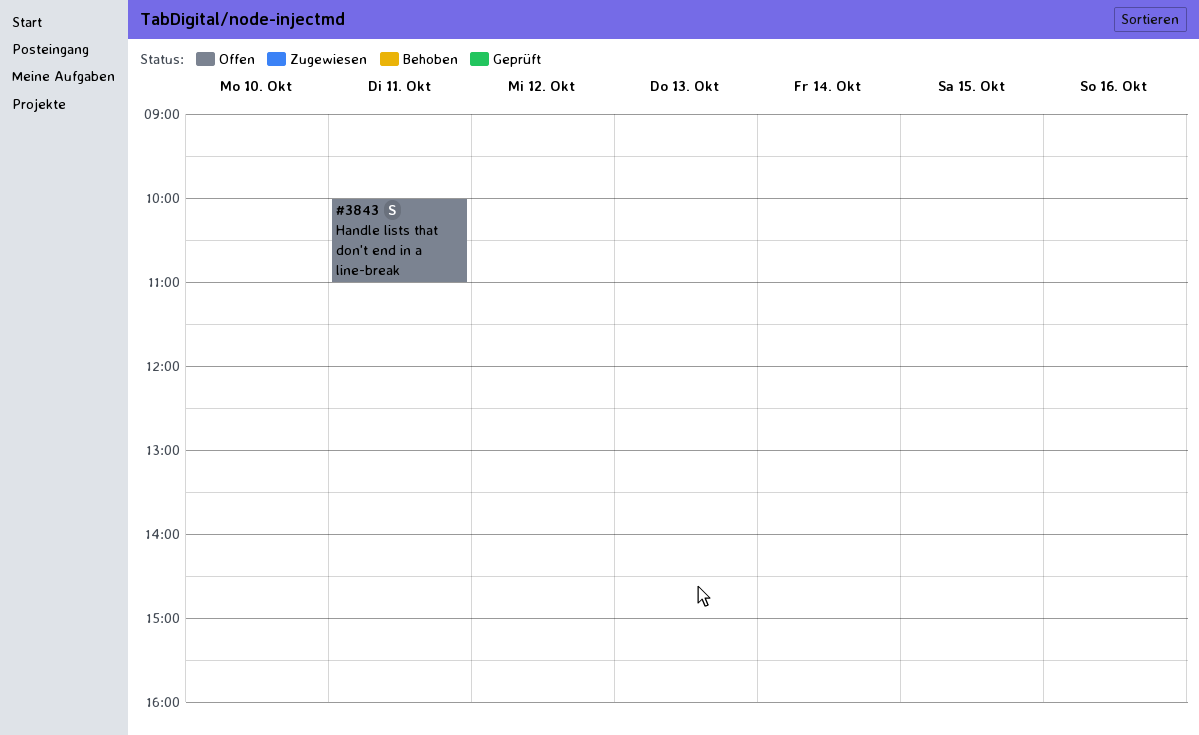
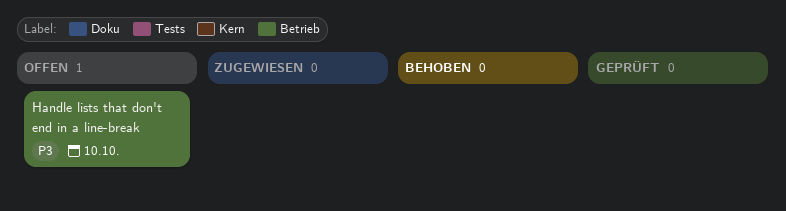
Handle lists that don't end in a line-break, day: Oct 11 -> Oct 10

